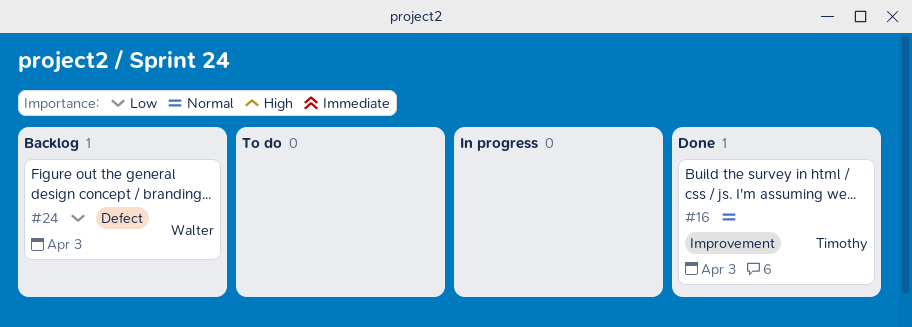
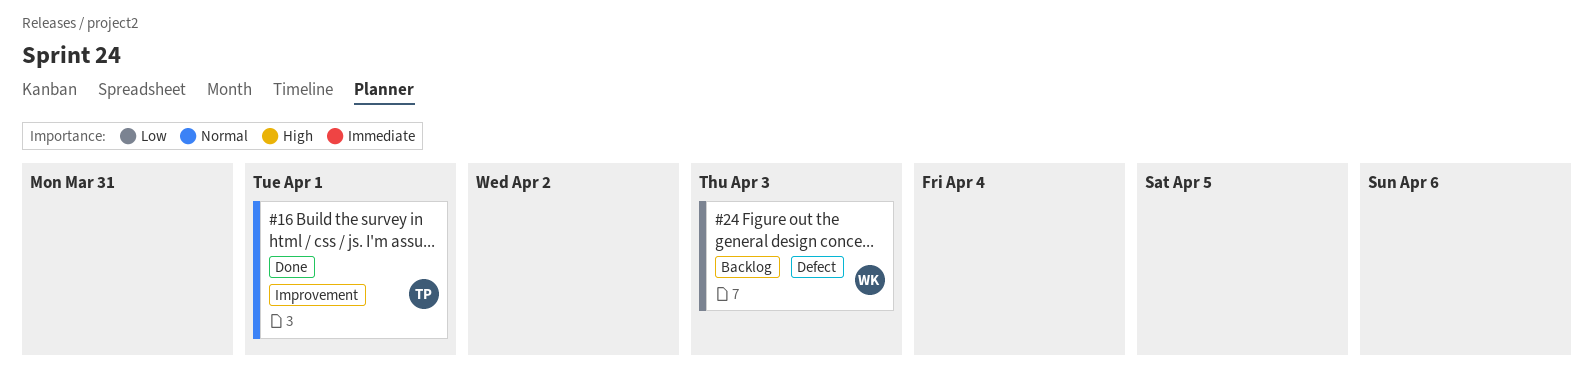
#16, due: Apr 3 -> Apr 1

